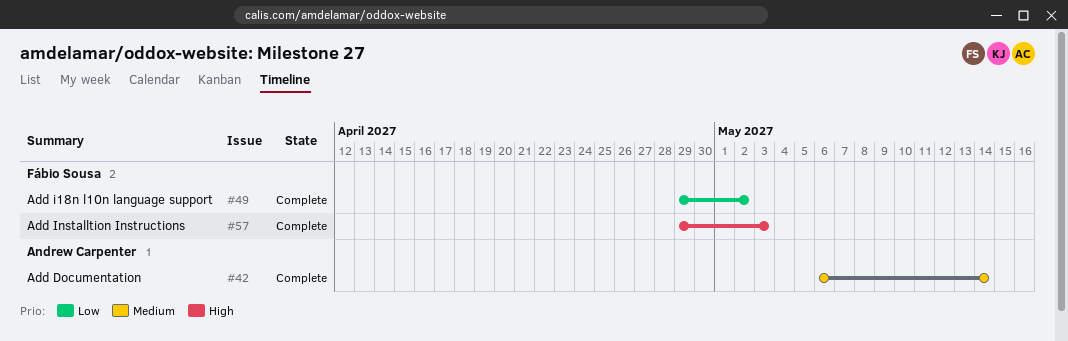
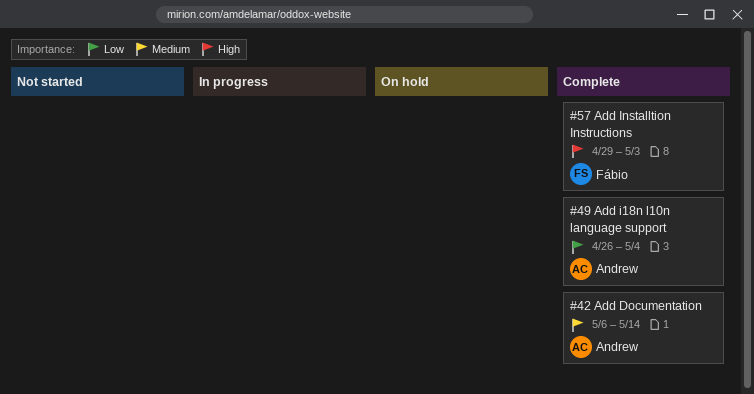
#49, owner: Fábio Sousa -> Andrew Carpenter
#49, start: Apr 29 -> Apr 26
#49, due: May 2 -> May 4

